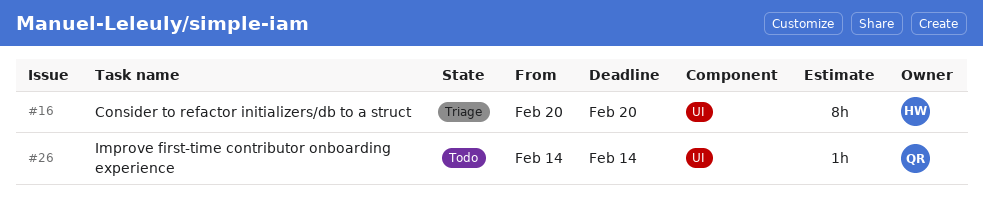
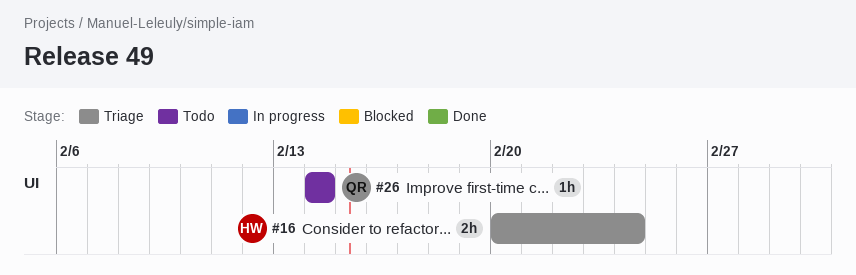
#16, estimate: 8h -> 2h
#16, due: Feb 20 -> Feb 24

